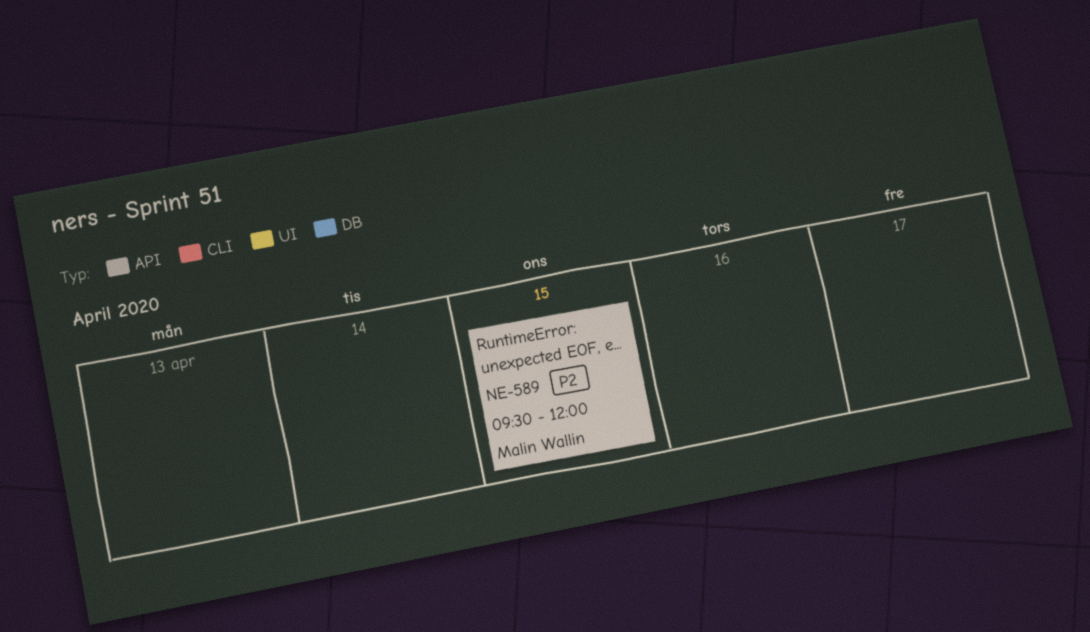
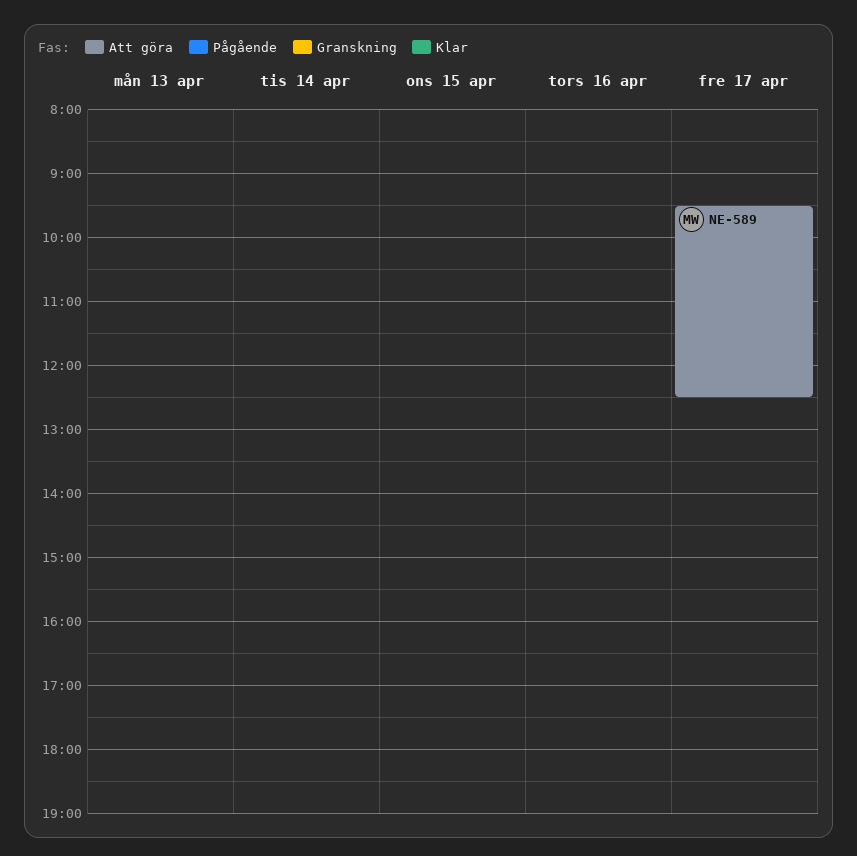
NE-589, day: Apr 15 -> Apr 17
NE-589, ends: 12:00 -> 12:30

